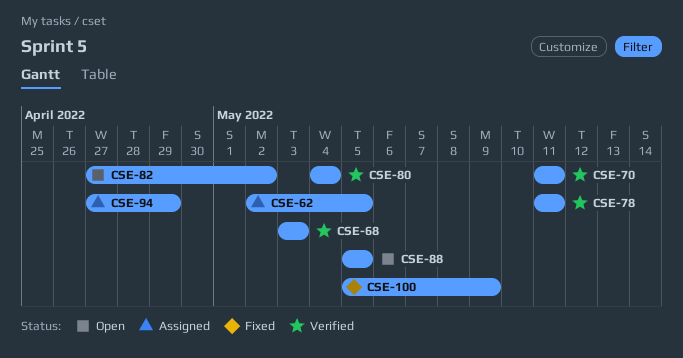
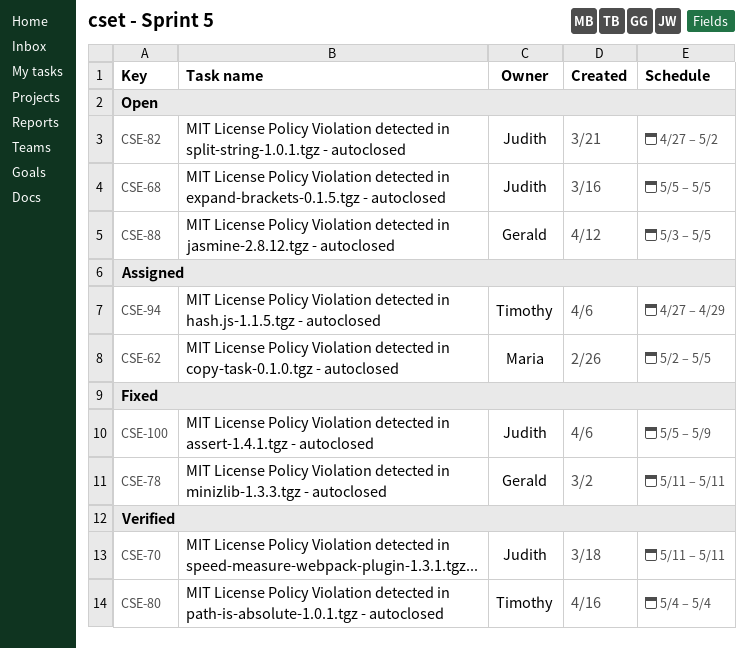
CSE-68, status: Verified -> Open
CSE-68, start: May 3 -> May 5
CSE-68, due: May 3 -> May 5
CSE-78, status: Verified -> Fixed
CSE-88, start: May 5 -> May 3

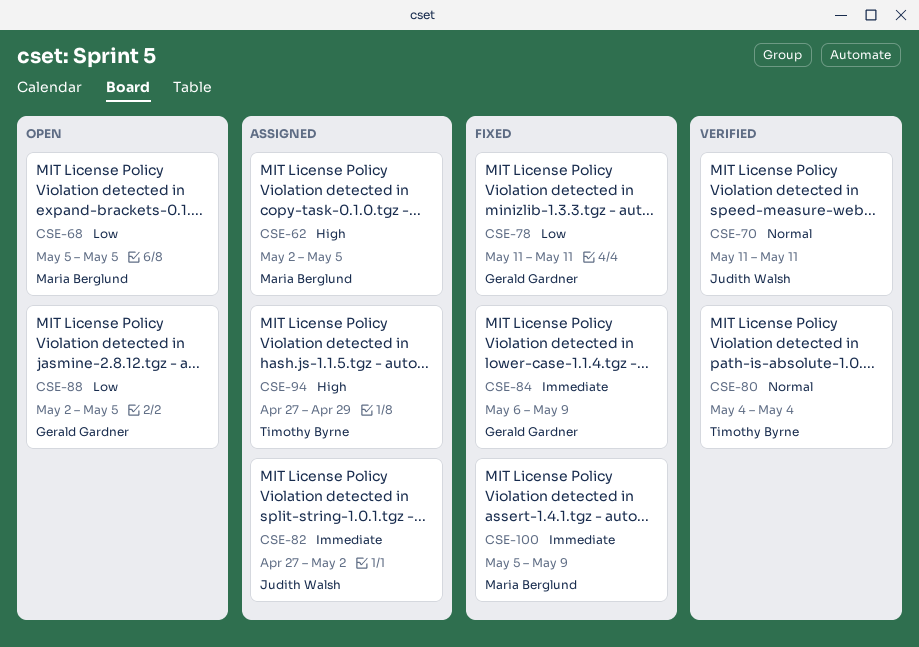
CSE-68, owner: Judith Walsh -> Maria Berglund
CSE-82, status: Open -> Assigned
CSE-84: none -> present
CSE-88, start: May 3 -> May 2
CSE-100, owner: Judith Walsh -> Maria Berglund

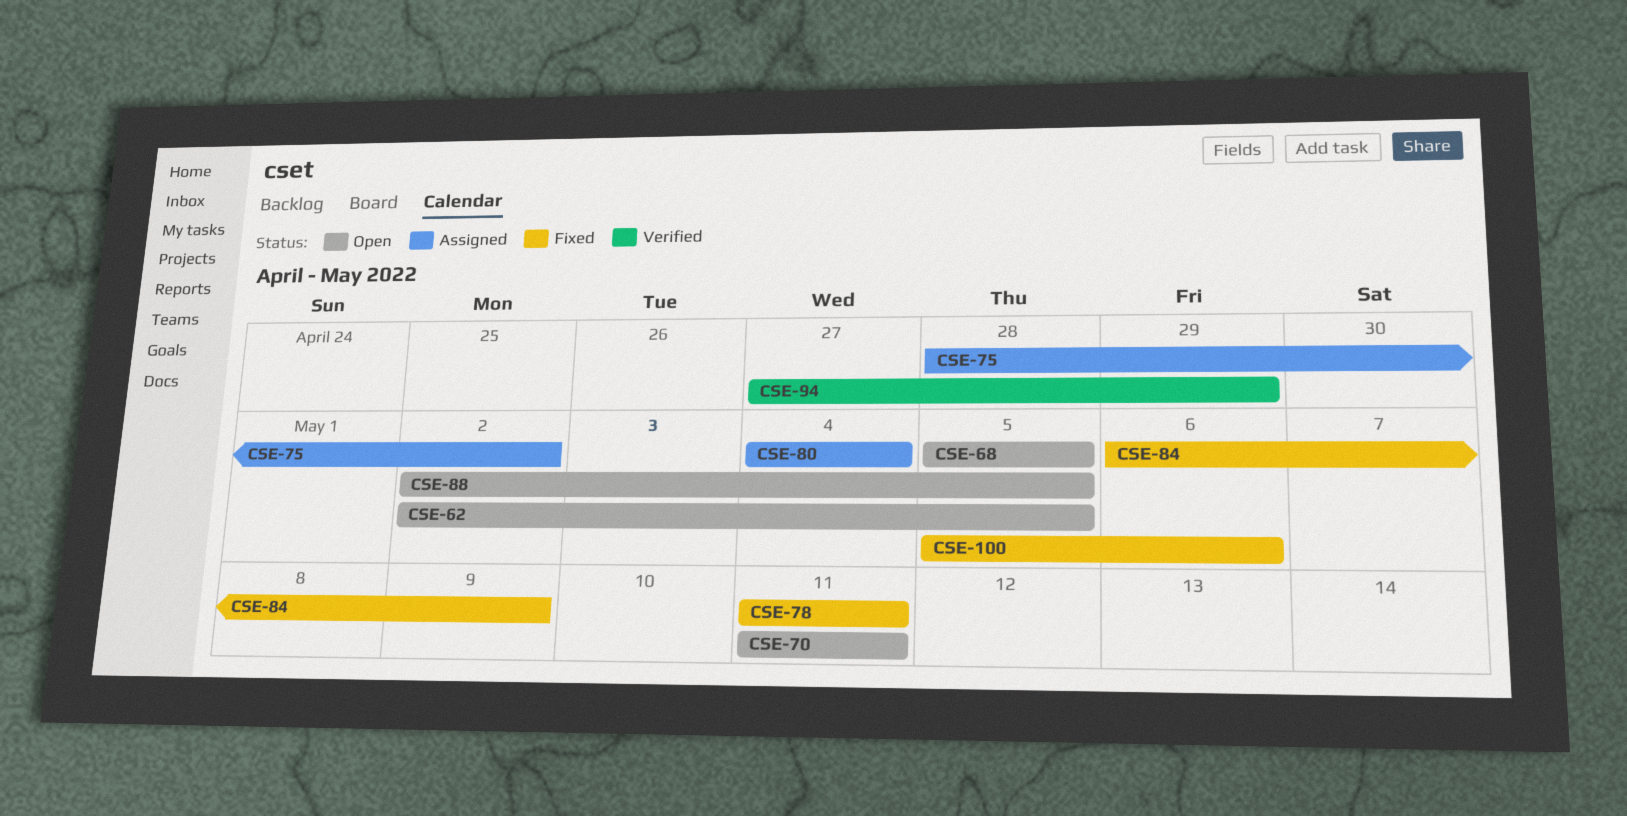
CSE-62, status: Assigned -> Open
CSE-70, status: Verified -> Open
CSE-75: none -> present
CSE-80, status: Verified -> Assigned
CSE-82: present -> none
CSE-94, status: Assigned -> Verified
CSE-100, due: May 9 -> May 6

